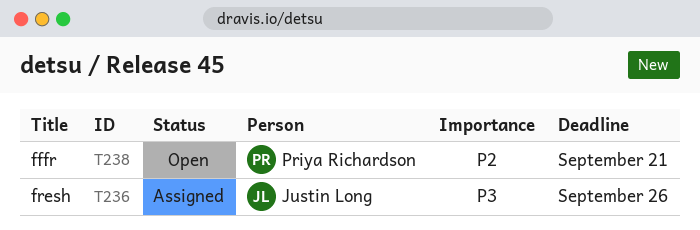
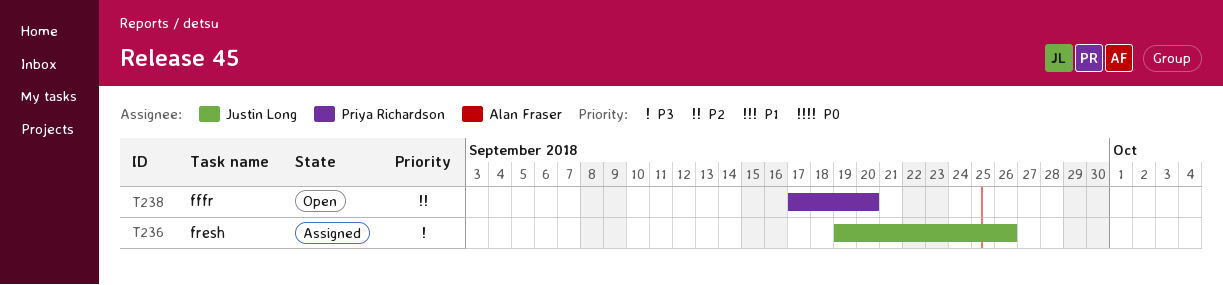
T238, due: Sep 21 -> Sep 20

